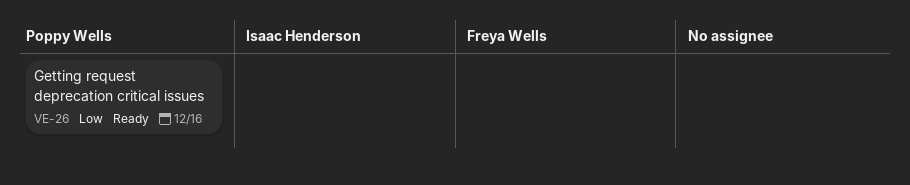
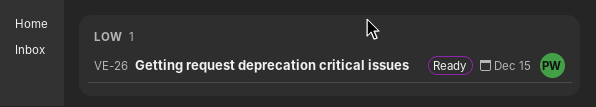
VE-26, due: Dec 16 -> Dec 15

